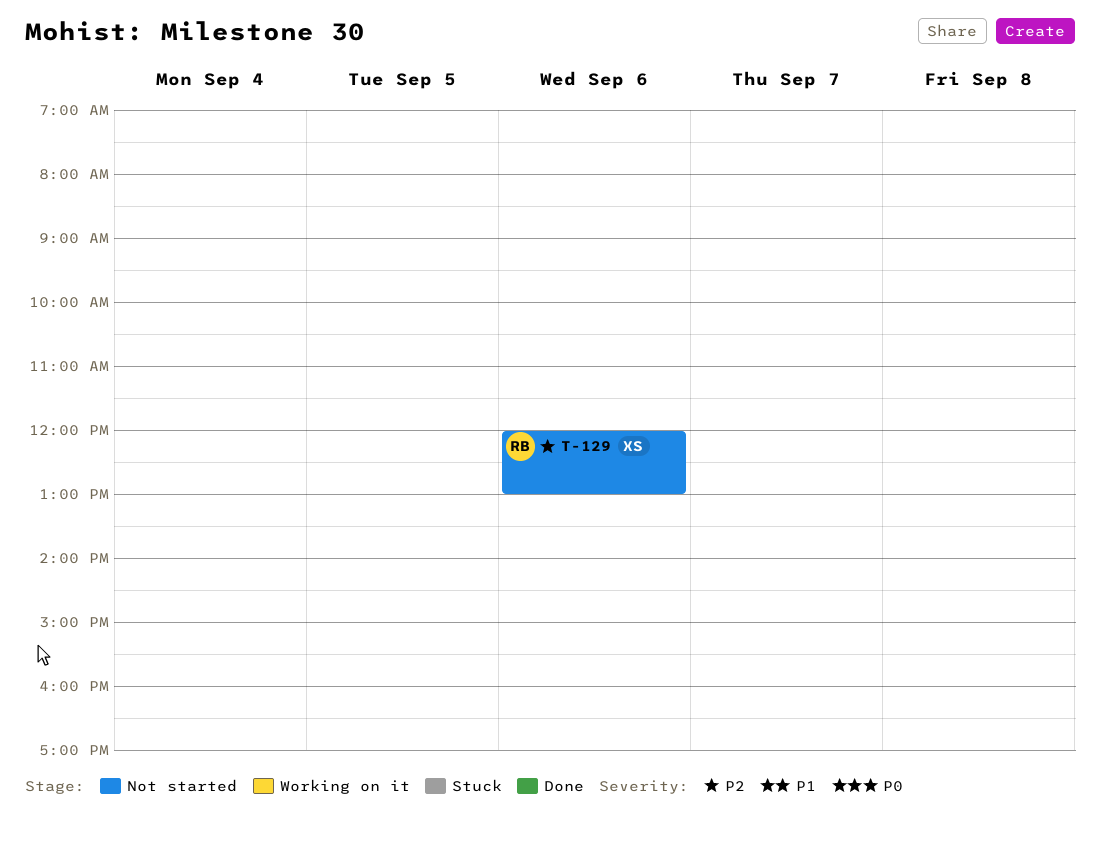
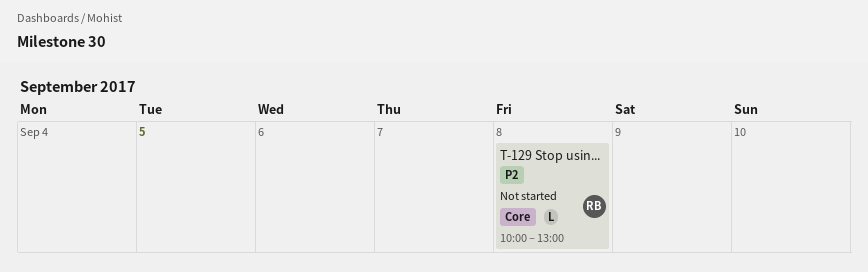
T-129, estimate: XS -> L
T-129, day: Sep 6 -> Sep 8
T-129, begins: 12:00 -> 10:00

